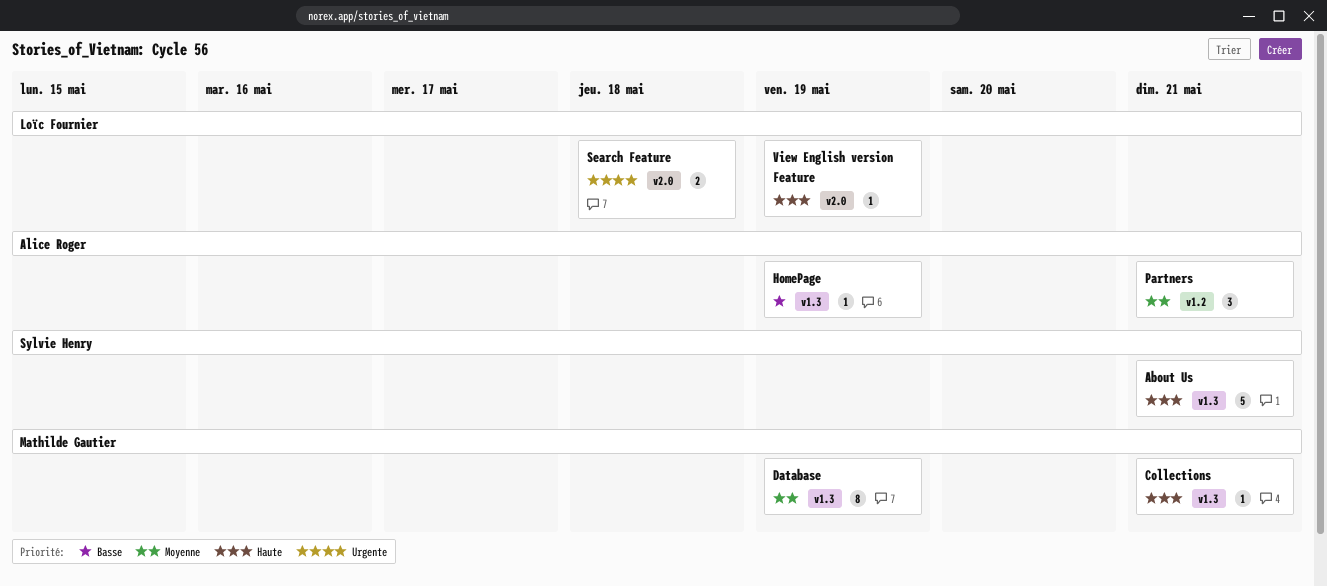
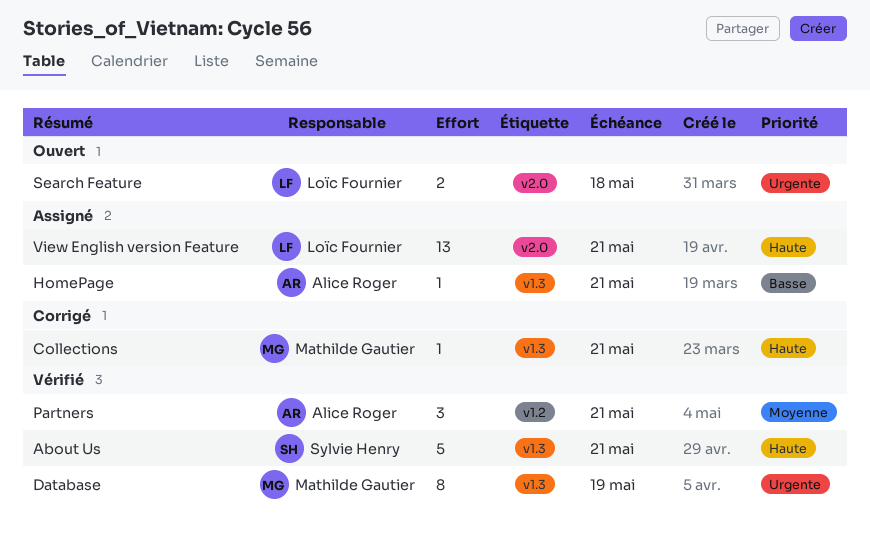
Database, priority: Moyenne -> Urgente
HomePage, due: May 19 -> May 21
View English version Feature, estimate: 1 -> 13
View English version Feature, due: May 19 -> May 21

